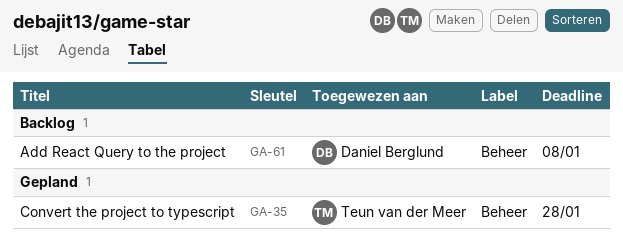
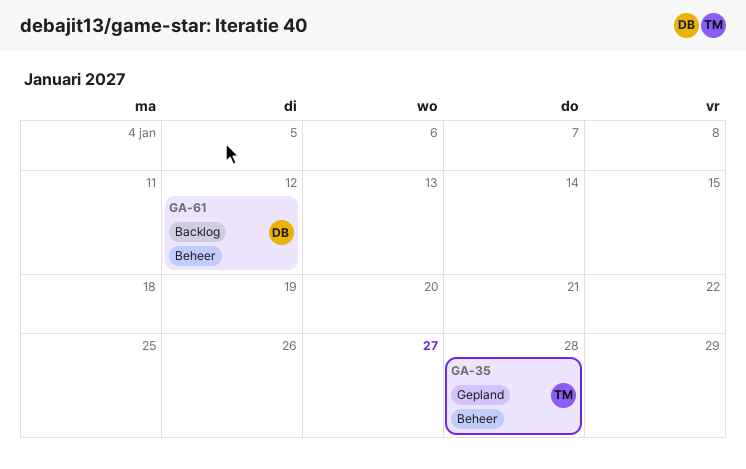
GA-61, due: Jan 8 -> Jan 12

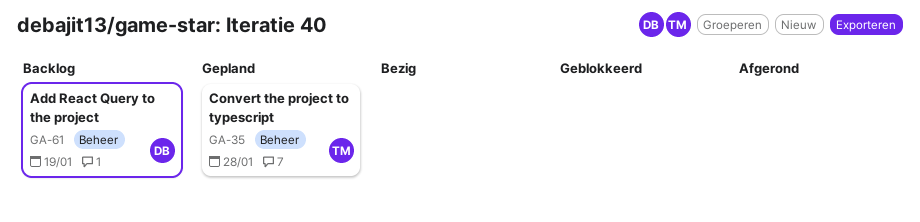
GA-61, due: Jan 12 -> Jan 19

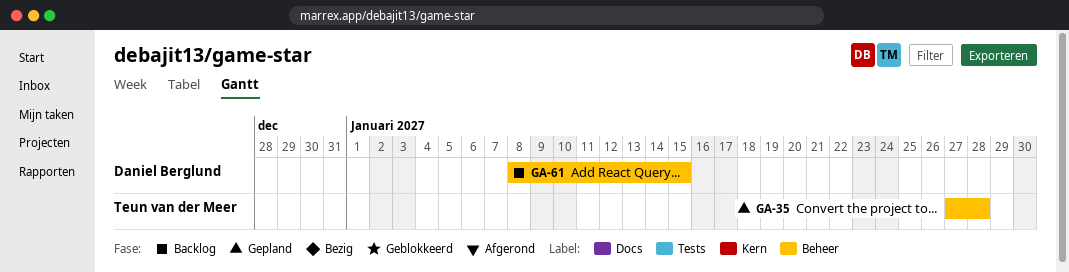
GA-61, due: Jan 19 -> Jan 15

